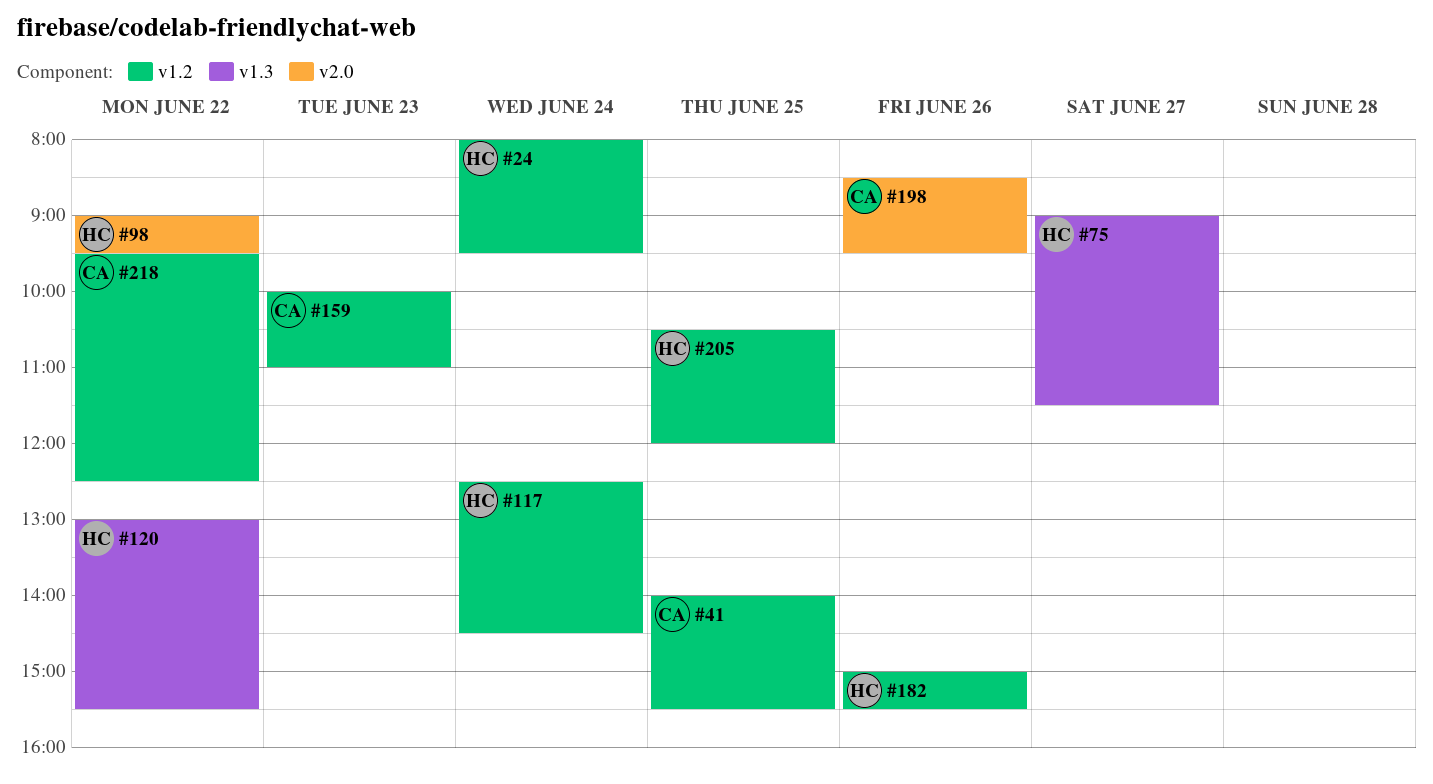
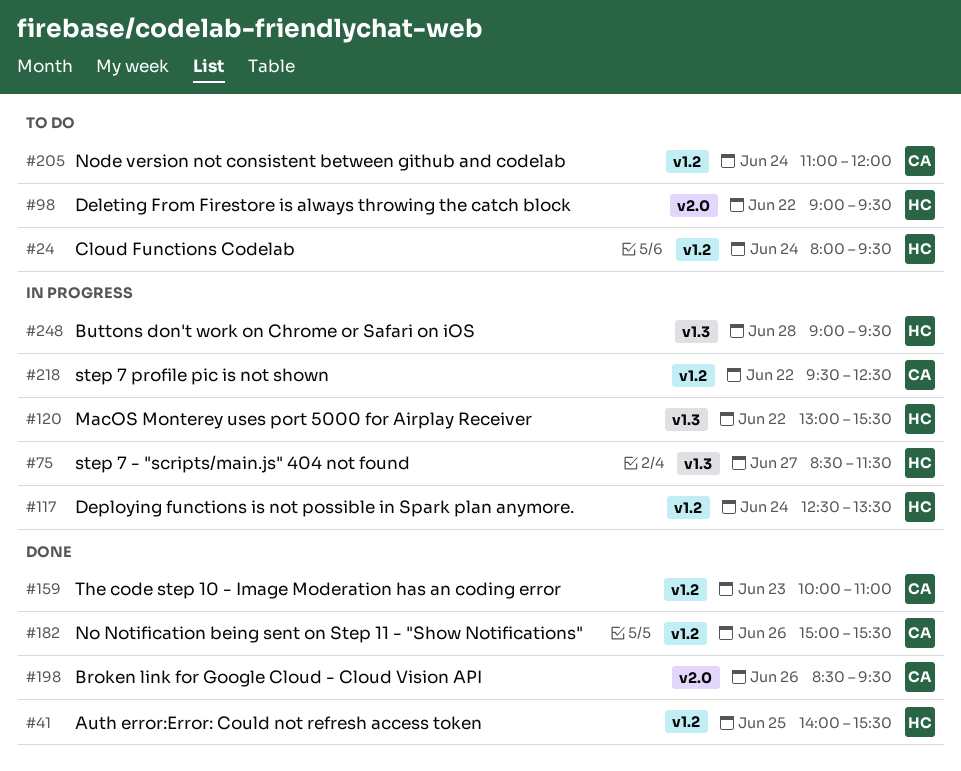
#41, owner: CA -> HC
#75, begins: 09:00 -> 08:30
#117, ends: 14:30 -> 13:30
#182, owner: HC -> CA
#205, owner: HC -> CA
#205, day: Jun 25 -> Jun 24
#205, begins: 10:30 -> 11:00
#248: none -> present

